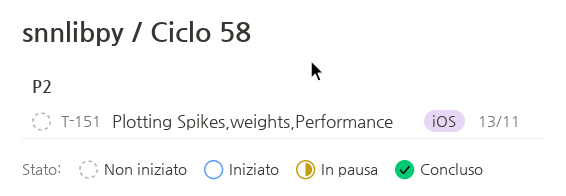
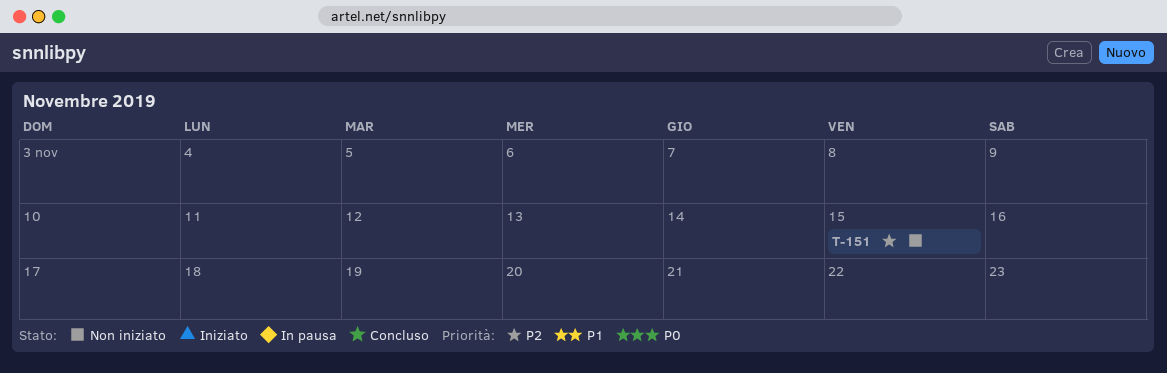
T-151, due: Nov 13 -> Nov 15

